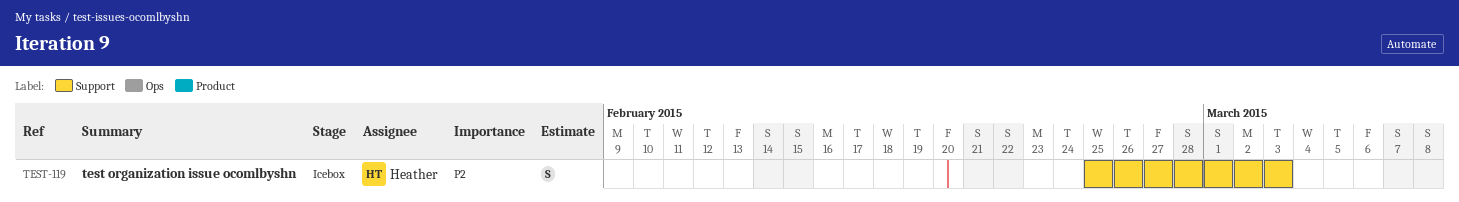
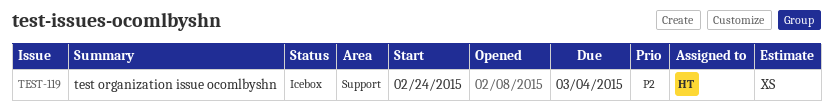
TEST-119, estimate: S -> XS
TEST-119, start: Feb 25 -> Feb 24
TEST-119, due: Mar 3 -> Mar 4

